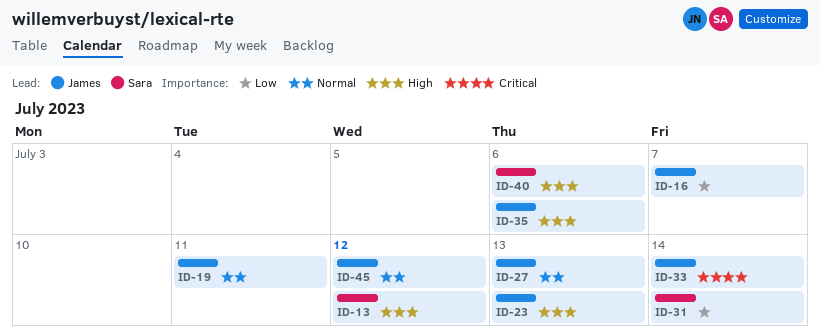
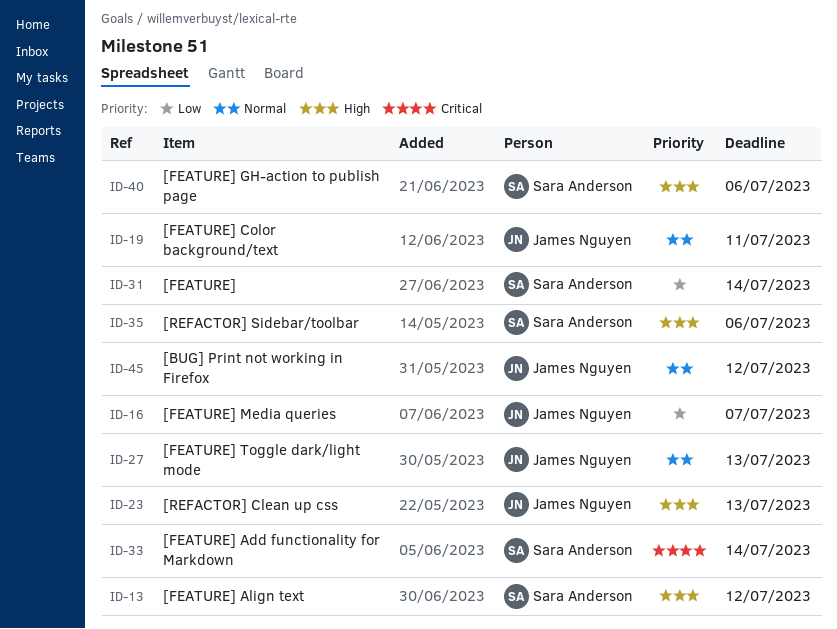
ID-33, owner: James Nguyen -> Sara Anderson
ID-35, owner: James Nguyen -> Sara Anderson

